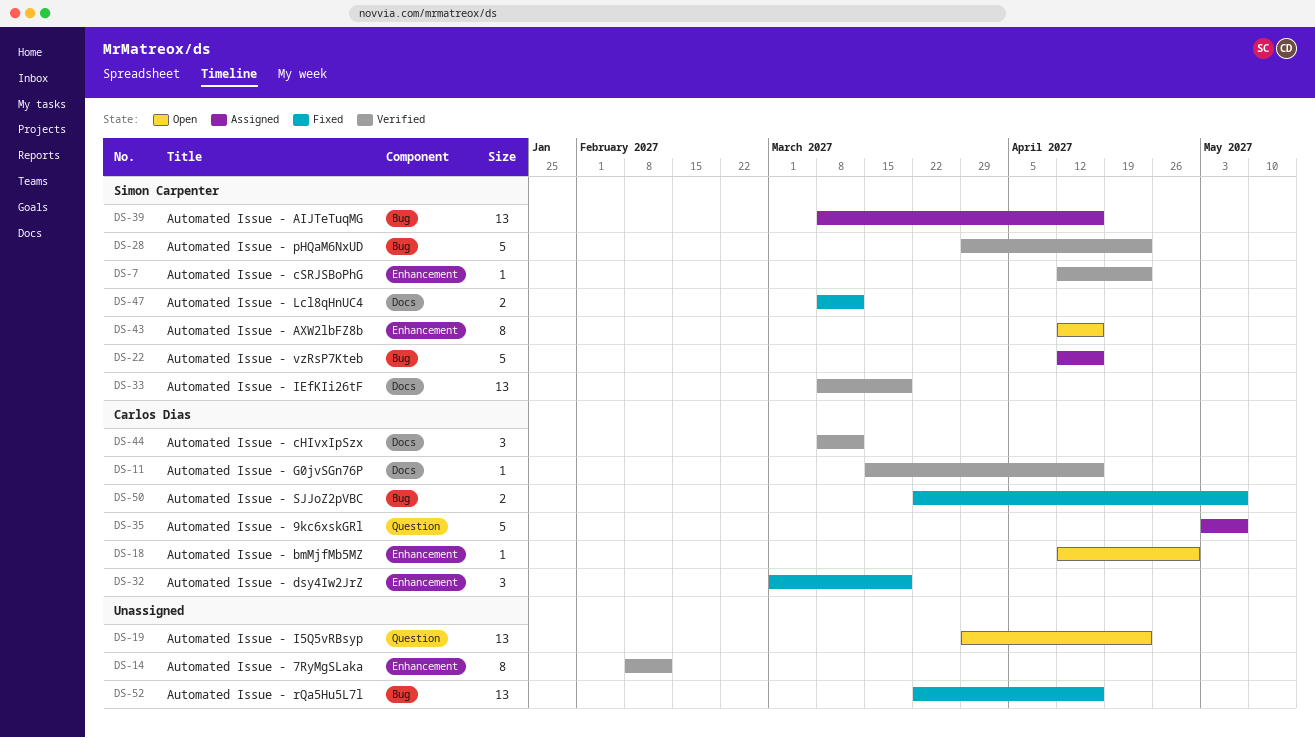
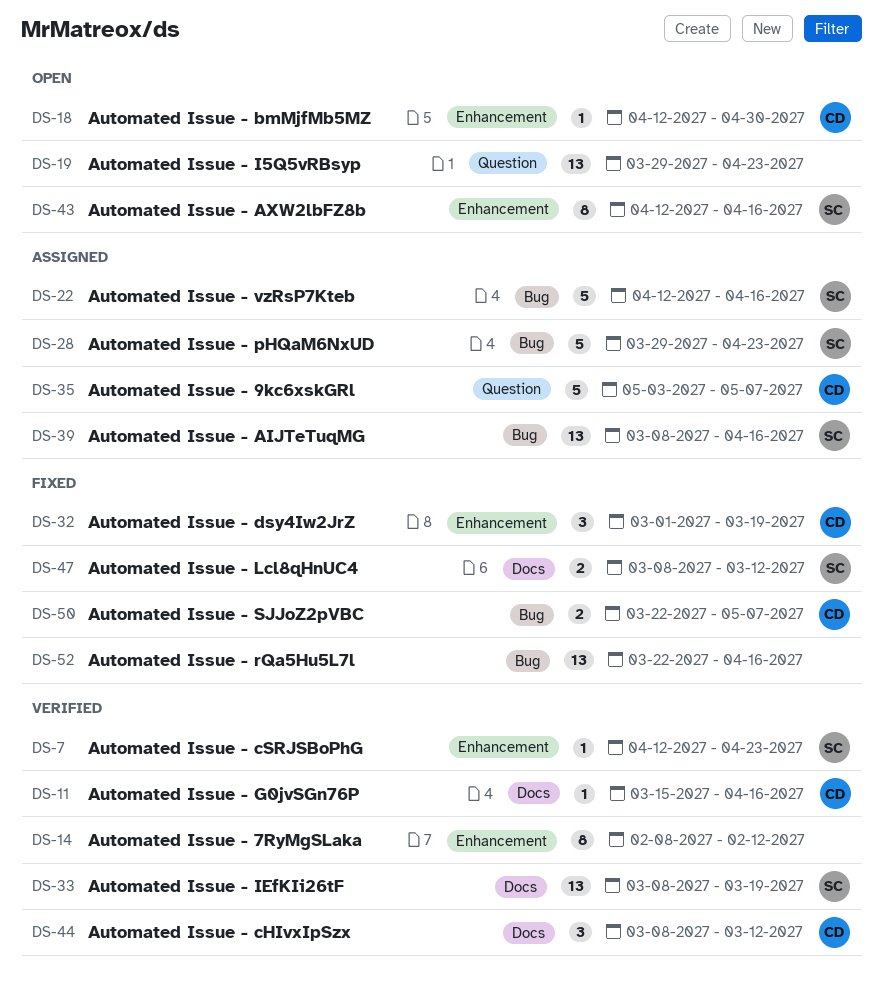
DS-28, status: Verified -> Assigned

